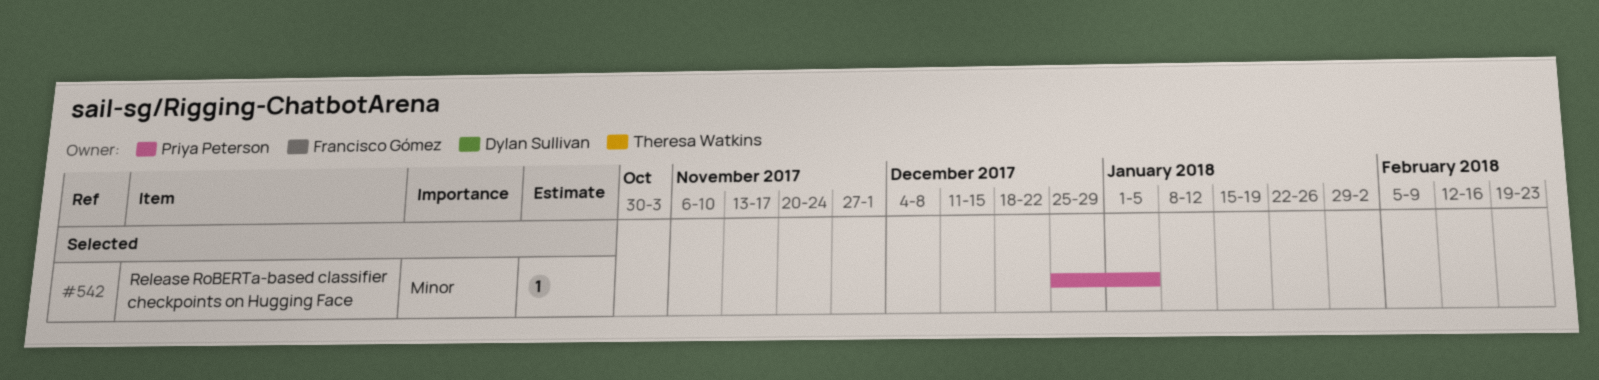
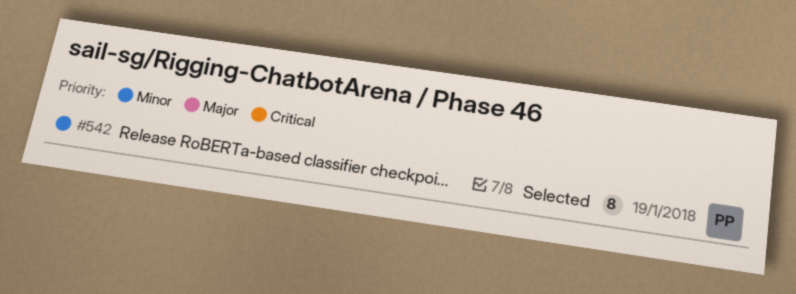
#542, estimate: 1 -> 8
#542, due: Jan 5 -> Jan 19

